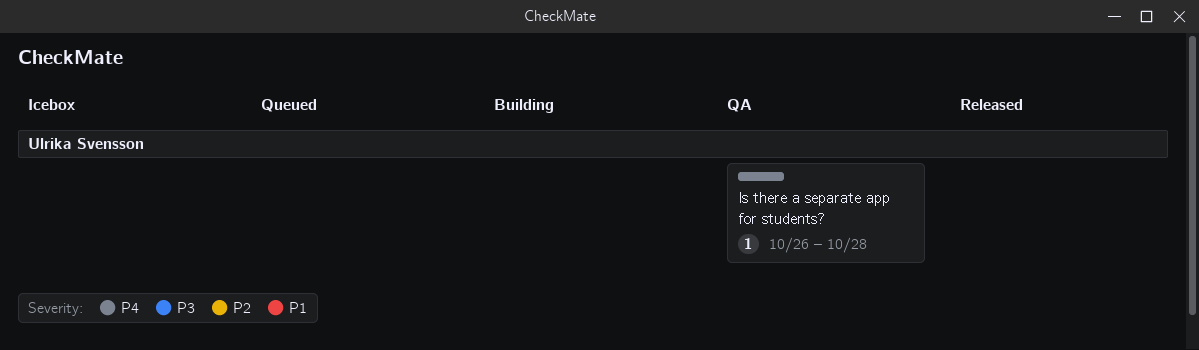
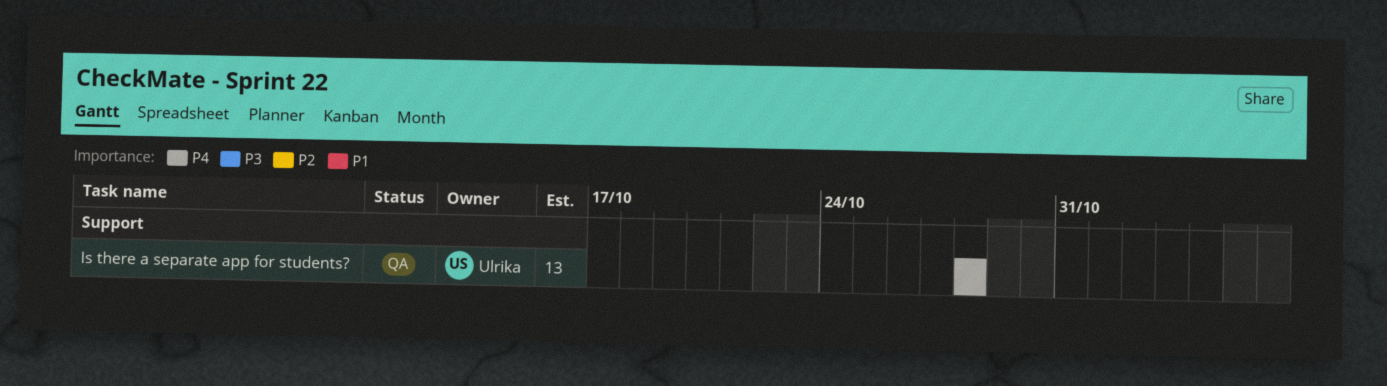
Is there a separate app for students?, estimate: 1 -> 13
Is there a separate app for students?, start: Oct 26 -> Oct 28

